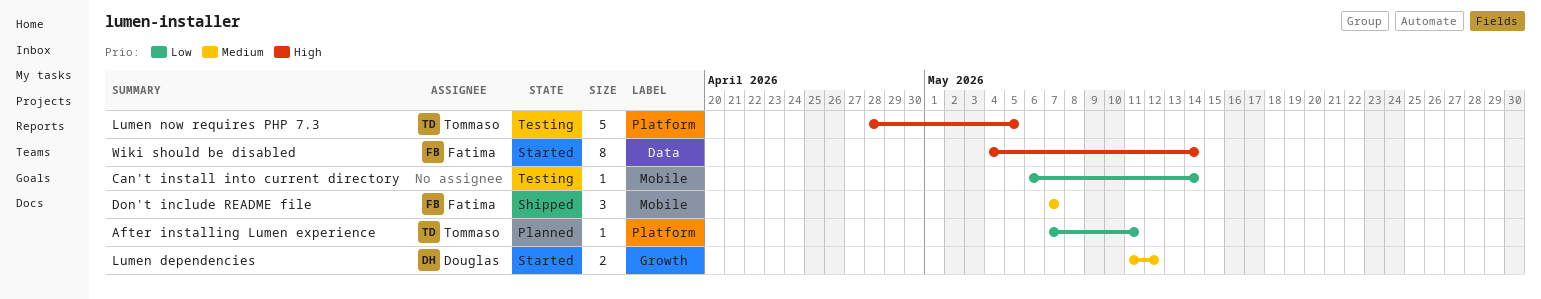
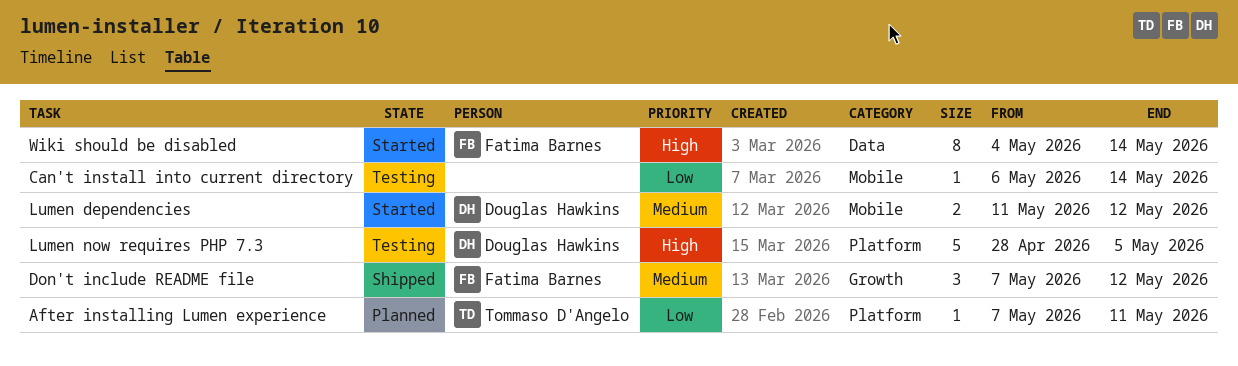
Don't include README file, label: Mobile -> Growth
Don't include README file, due: May 7 -> May 12
Lumen dependencies, label: Growth -> Mobile
Lumen now requires PHP 7.3, owner: Tommaso D'Angelo -> Douglas Hawkins

